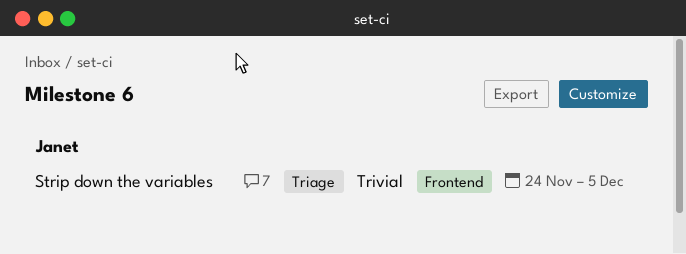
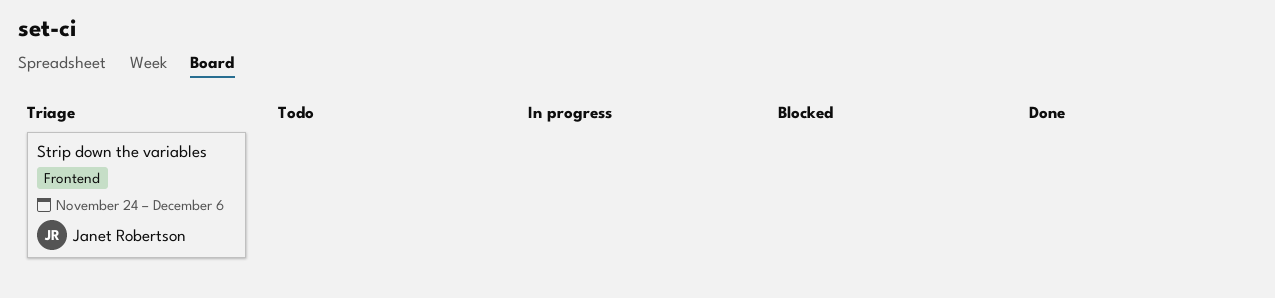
Strip down the variables, due: Dec 5 -> Dec 6

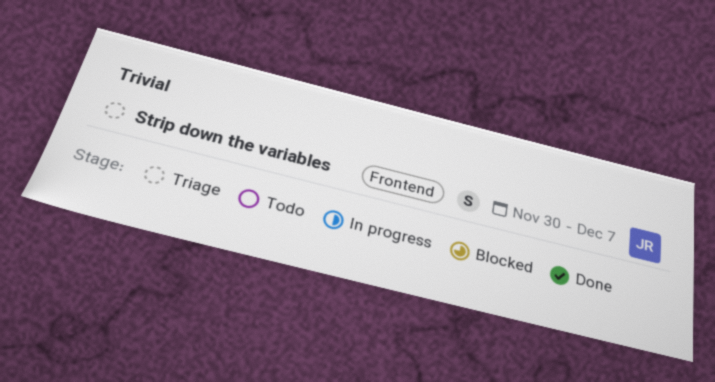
Strip down the variables, start: Nov 24 -> Nov 30
Strip down the variables, due: Dec 6 -> Dec 7

